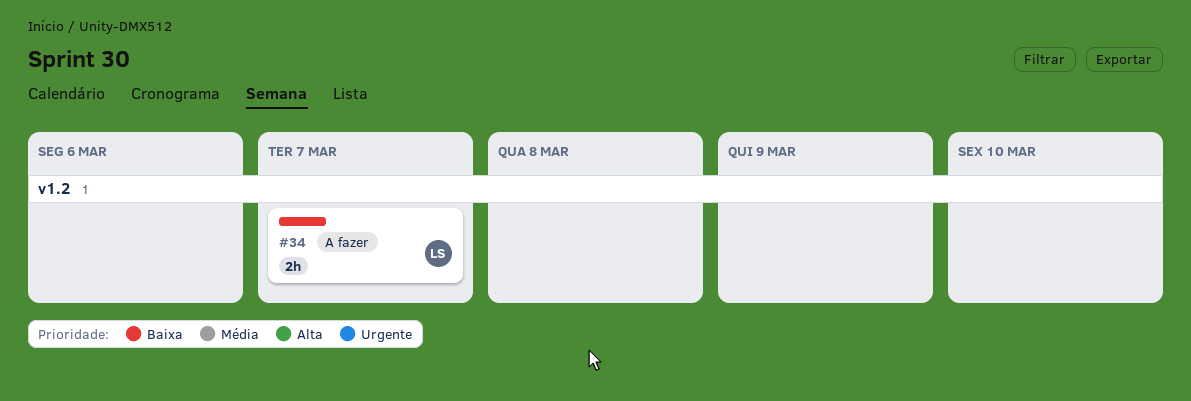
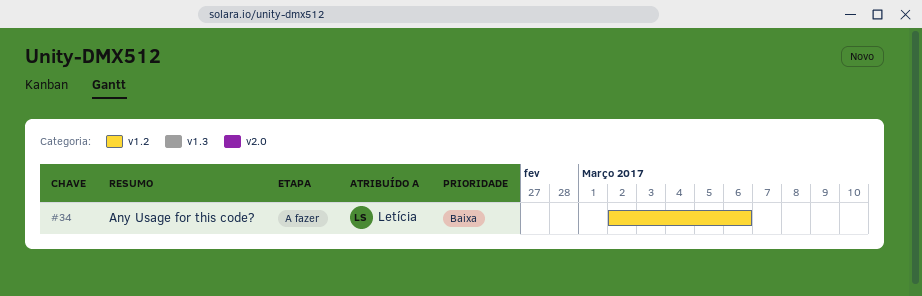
#34, due: Mar 7 -> Mar 6

